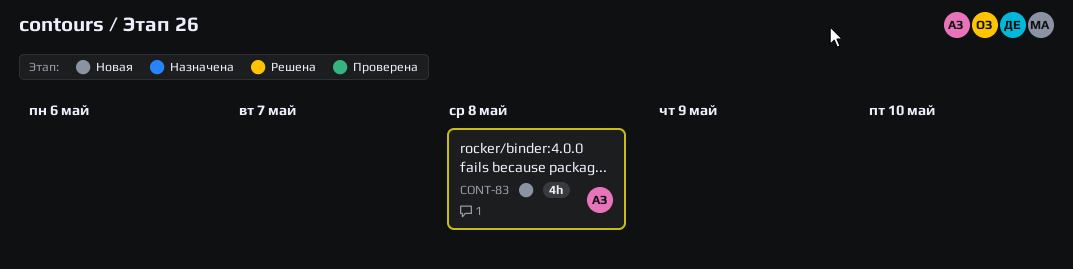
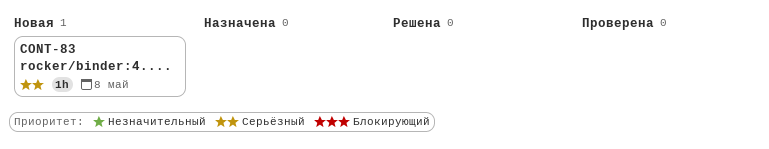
CONT-83, estimate: 4h -> 1h

